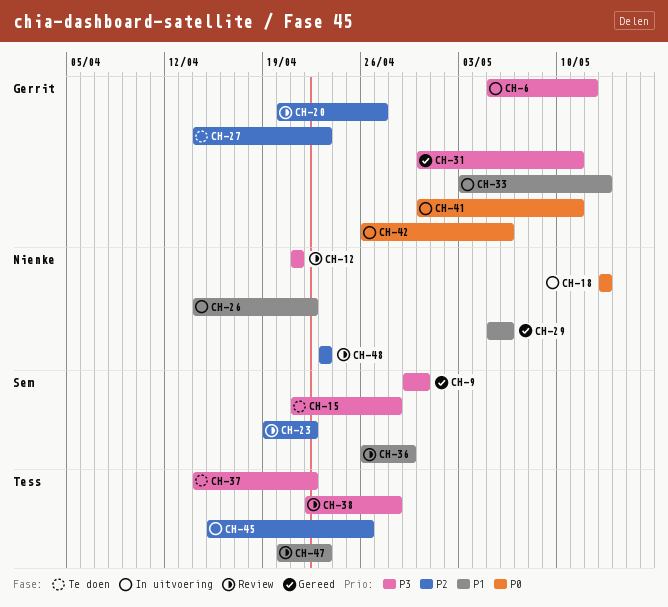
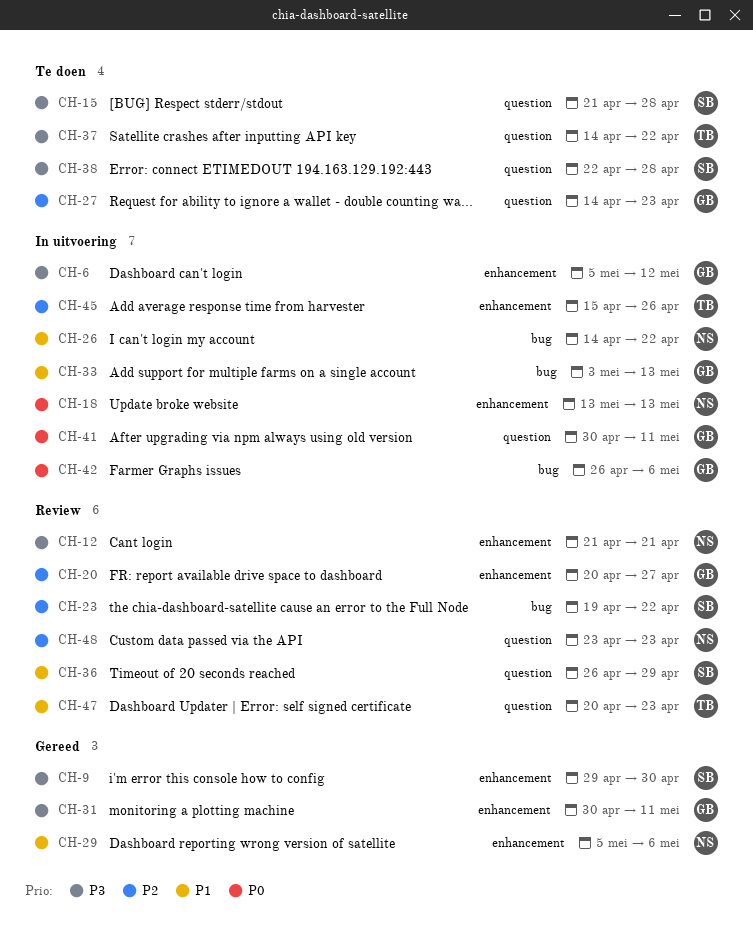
CH-38, status: Review -> Te doen
CH-38, owner: Tess -> Sem

